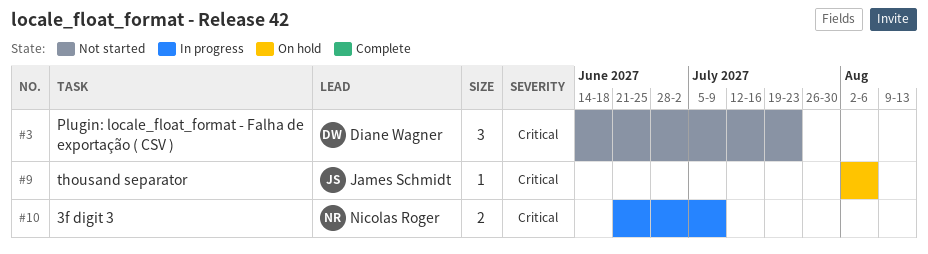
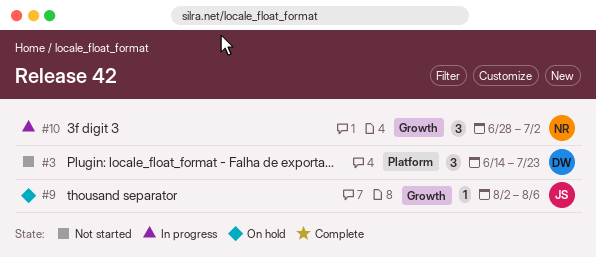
#10, estimate: 2 -> 3
#10, start: Jun 21 -> Jun 28
#10, due: Jul 9 -> Jul 2

